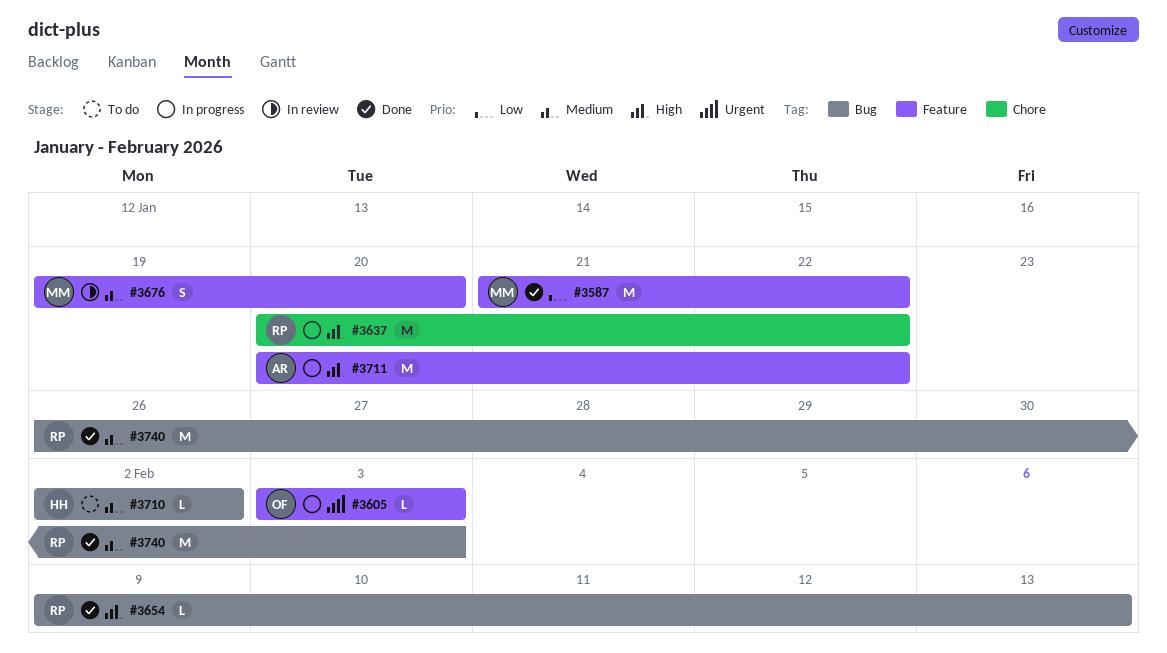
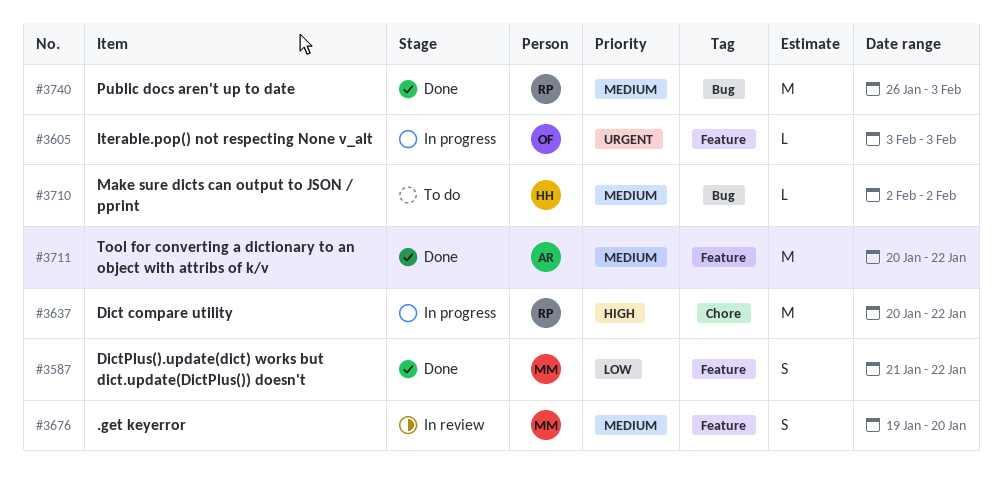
#3587, estimate: M -> S
#3654: present -> none
#3711, status: In progress -> Done
#3711, priority: High -> Medium

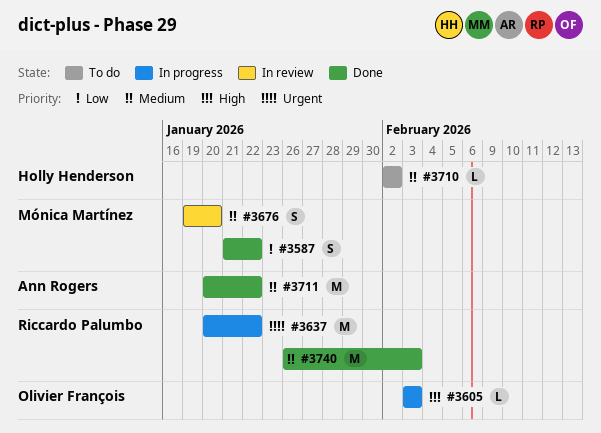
#3605, priority: Urgent -> High
#3637, priority: High -> Urgent

